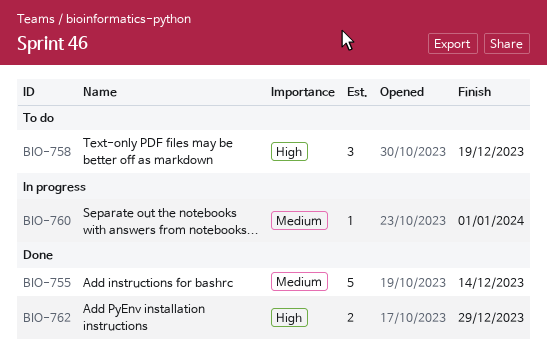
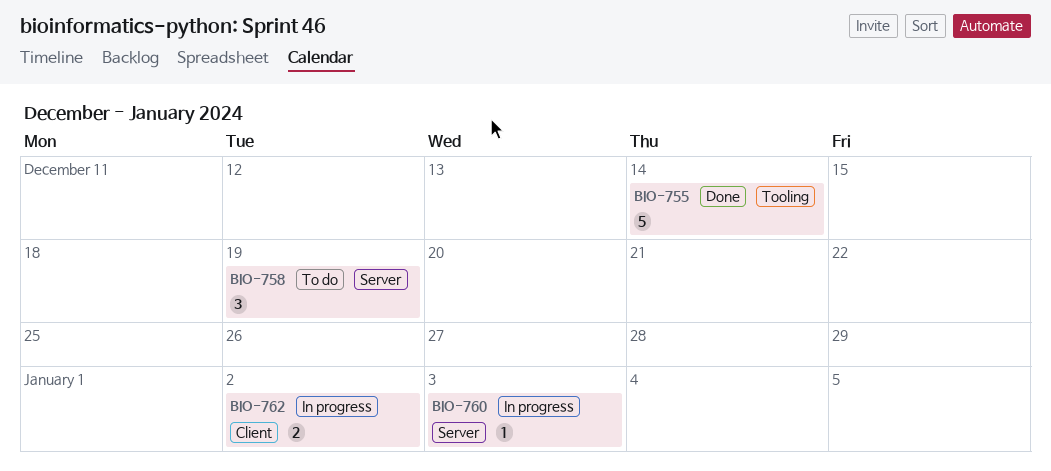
BIO-760, due: Jan 1 -> Jan 3
BIO-762, status: Done -> In progress
BIO-762, due: Dec 29 -> Jan 2

